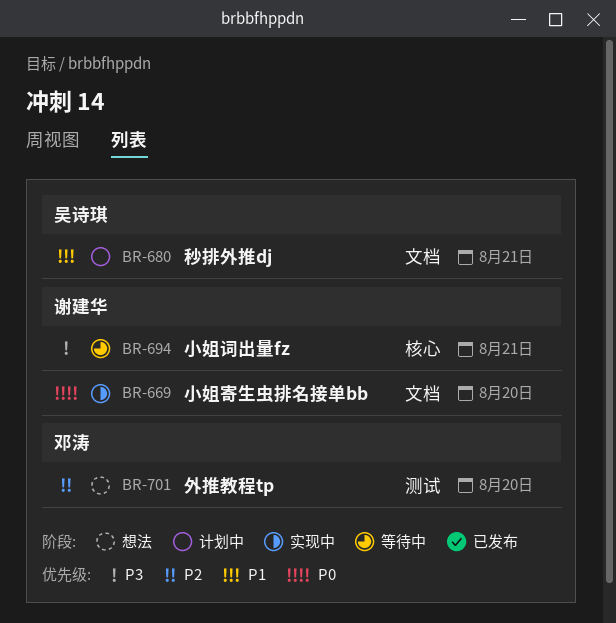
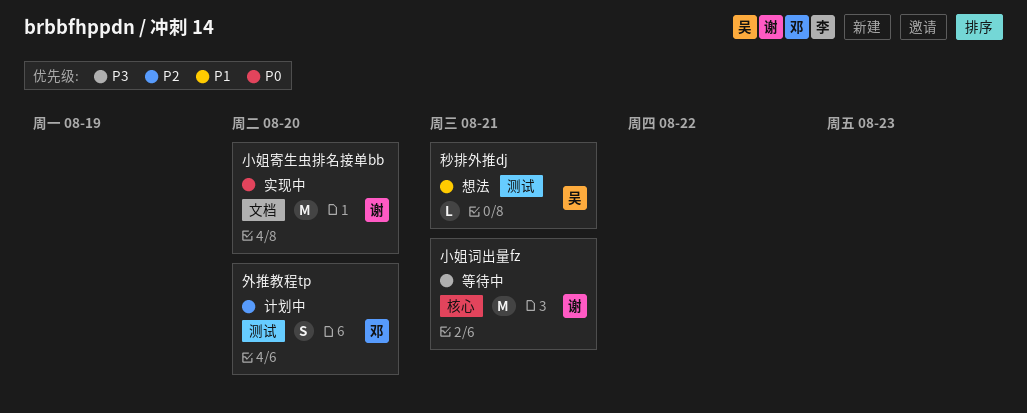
外推教程tp, status: 想法 -> 计划中
秒排外推dj, status: 计划中 -> 想法
秒排外推dj, label: 文档 -> 测试

